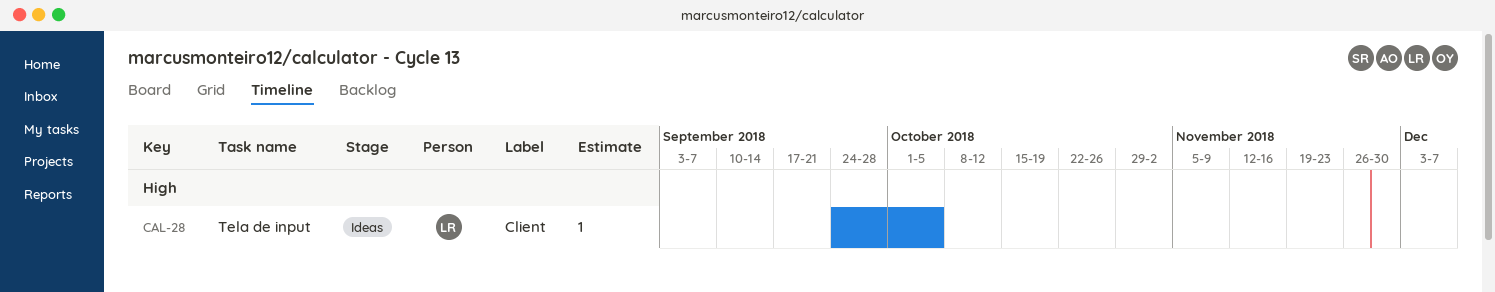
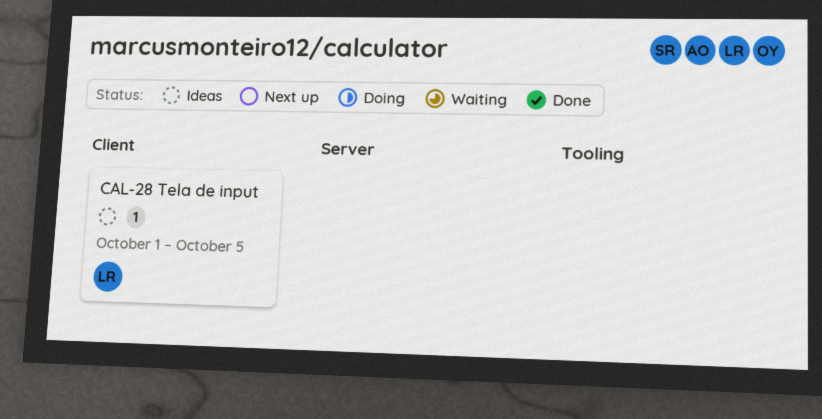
CAL-28, start: Sep 24 -> Oct 1

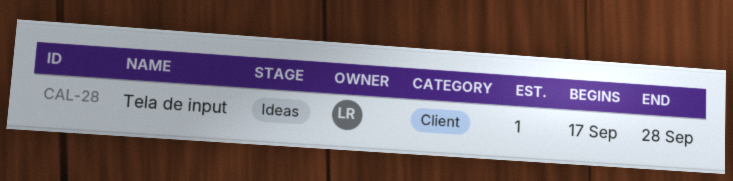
CAL-28, start: Oct 1 -> Sep 17
CAL-28, due: Oct 5 -> Sep 28

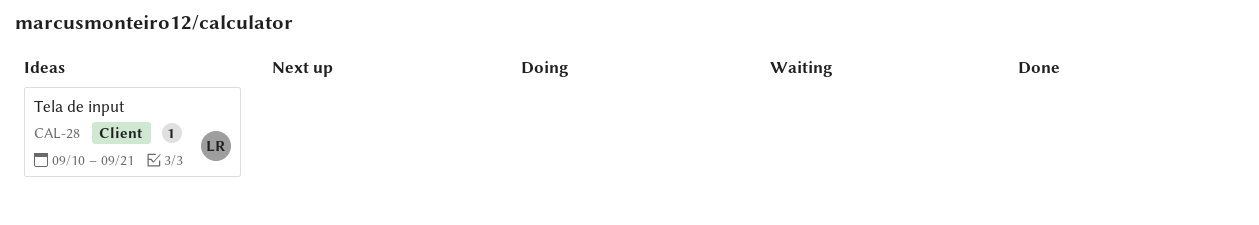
CAL-28, start: Sep 17 -> Sep 10
CAL-28, due: Sep 28 -> Sep 21

